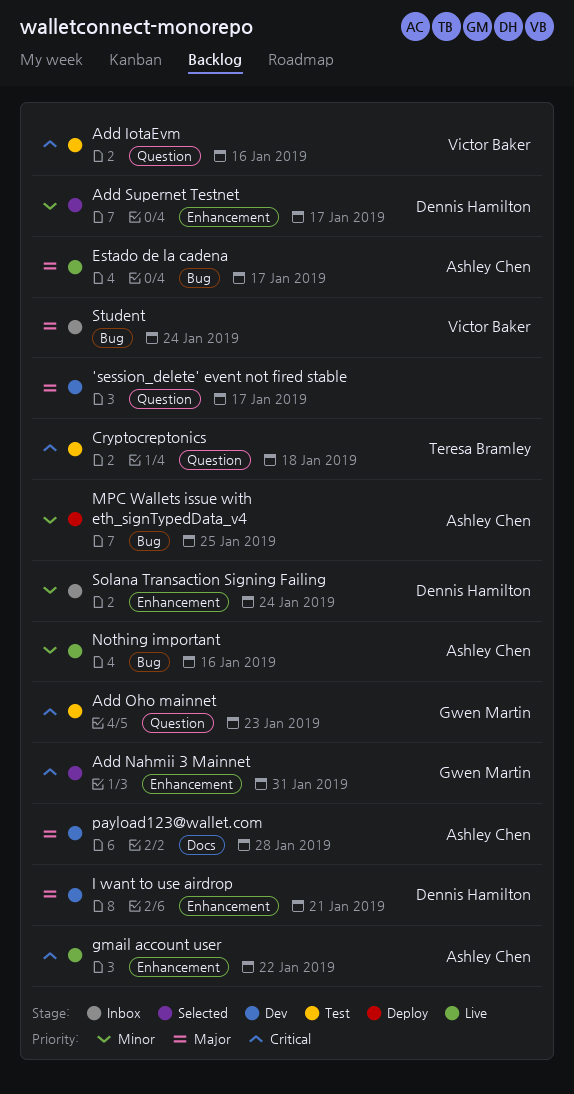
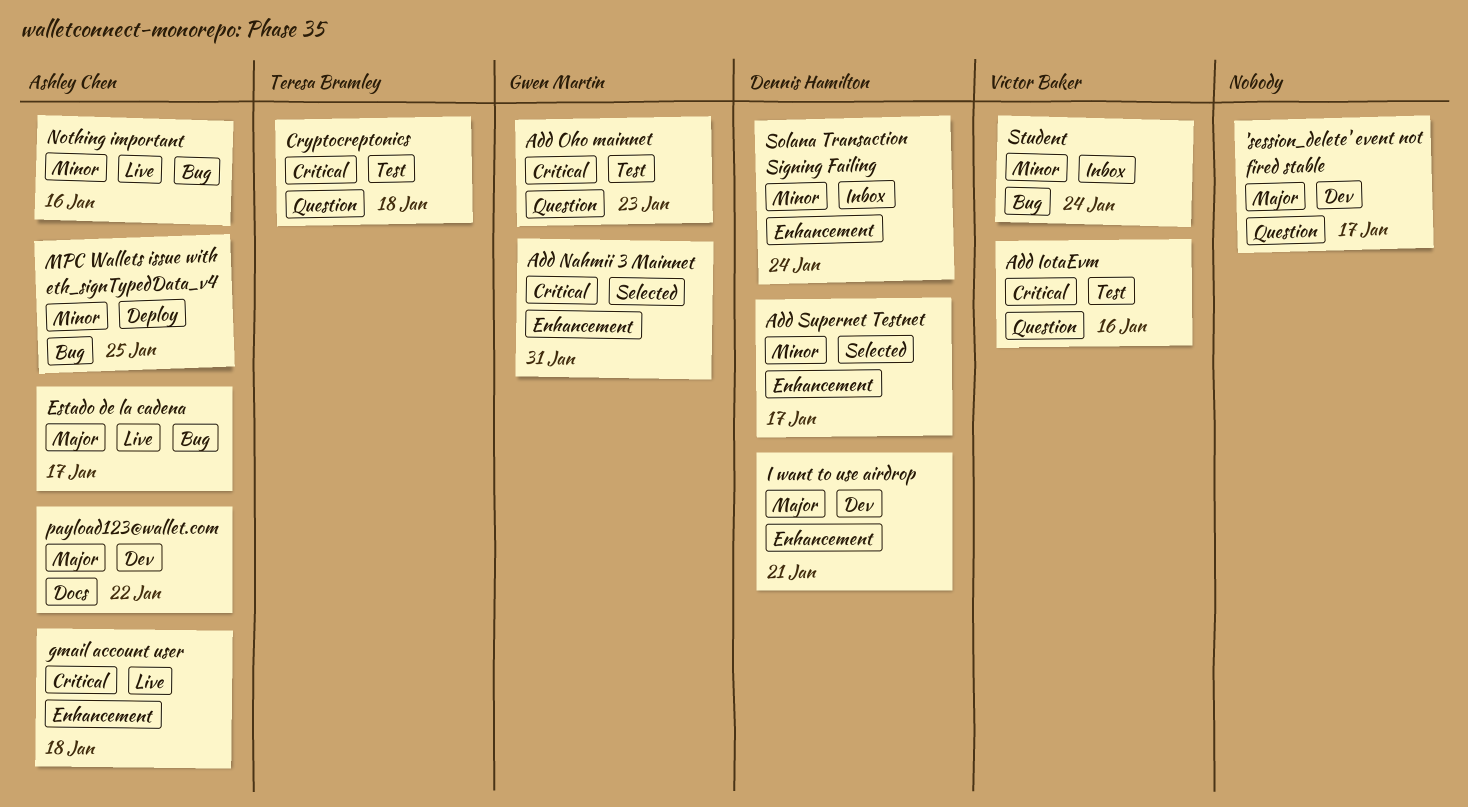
gmail account user, due: Jan 22 -> Jan 18
payload123@wallet.com, due: Jan 28 -> Jan 22
Student, priority: Major -> Minor

